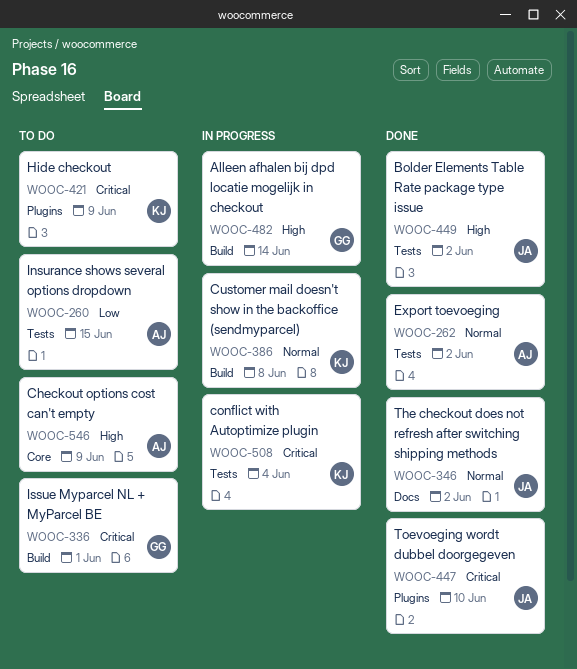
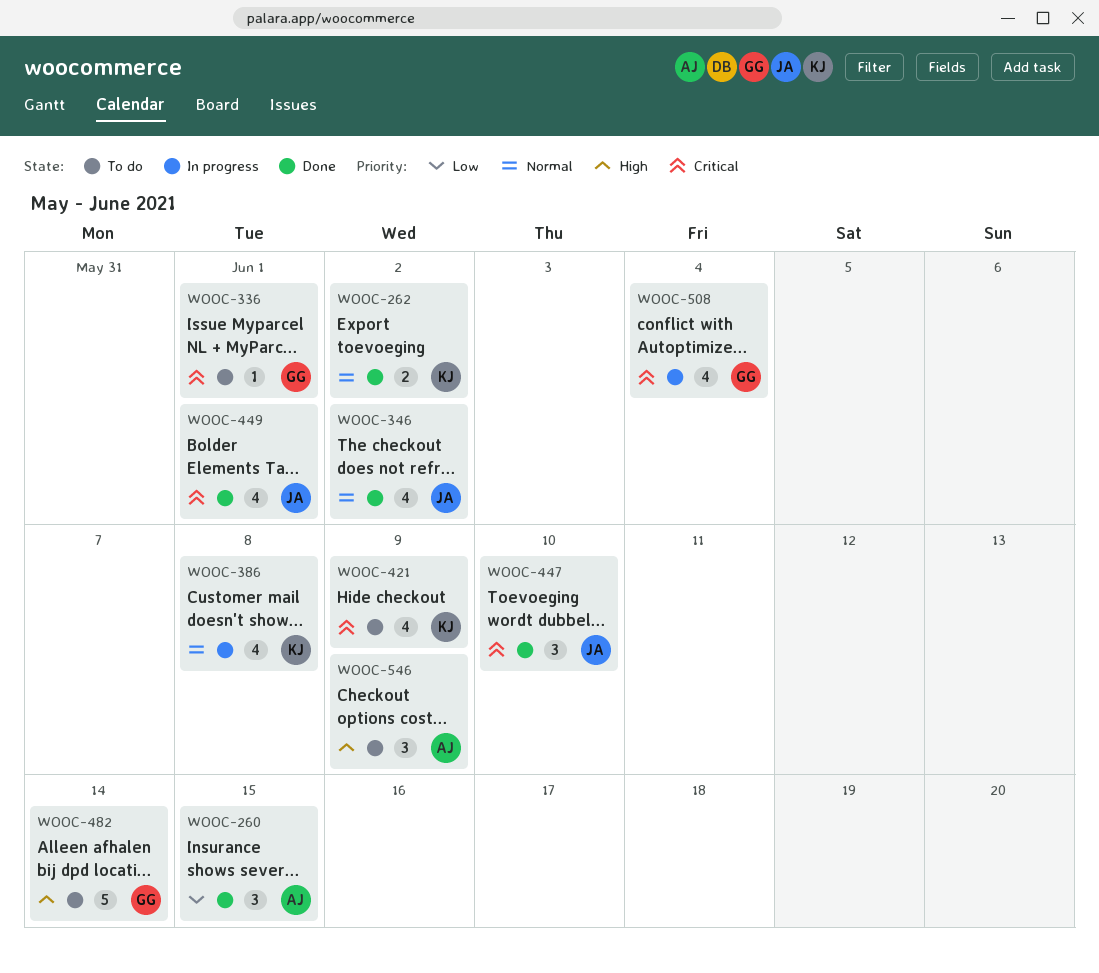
WOOC-260, status: To do -> Done
WOOC-262, owner: AJ -> KJ
WOOC-449, priority: High -> Critical
WOOC-449, due: Jun 2 -> Jun 1
WOOC-482, status: In progress -> To do
WOOC-508, owner: KJ -> GG

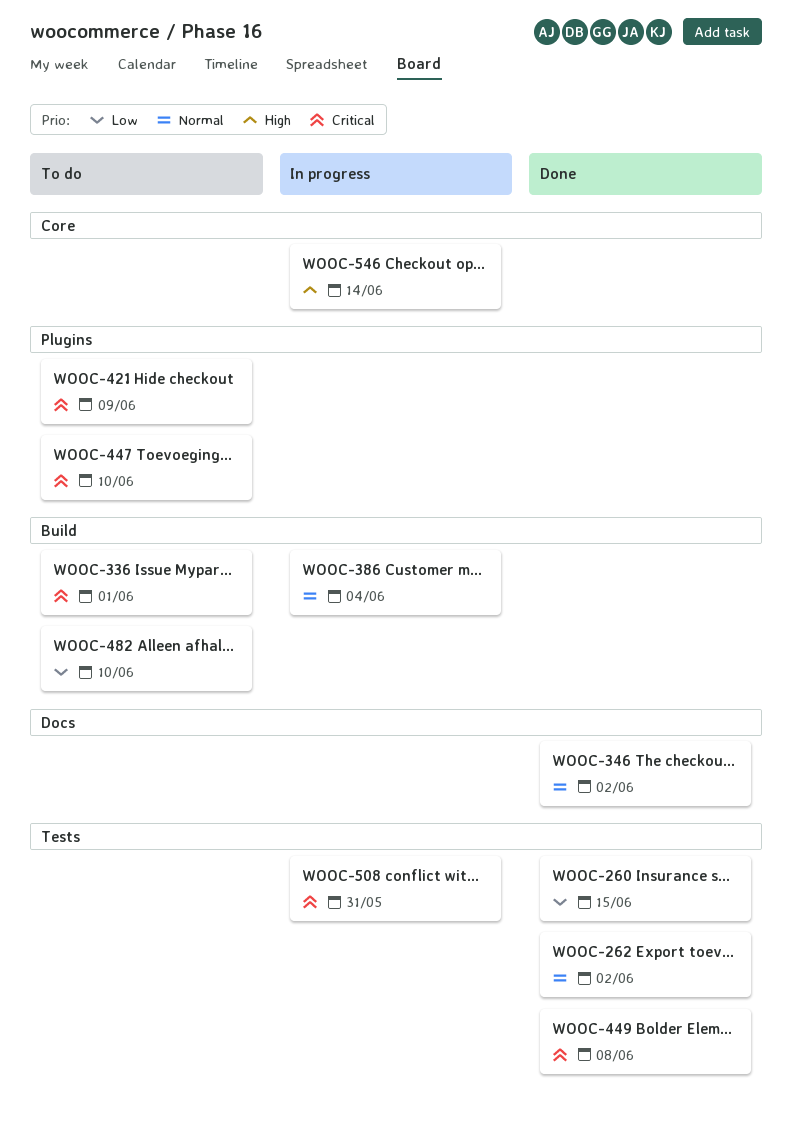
WOOC-386, due: Jun 8 -> Jun 4
WOOC-447, status: Done -> To do
WOOC-449, due: Jun 1 -> Jun 8
WOOC-482, priority: High -> Low
WOOC-482, due: Jun 14 -> Jun 10
WOOC-508, due: Jun 4 -> May 31
WOOC-546, status: To do -> In progress
WOOC-546, due: Jun 9 -> Jun 14

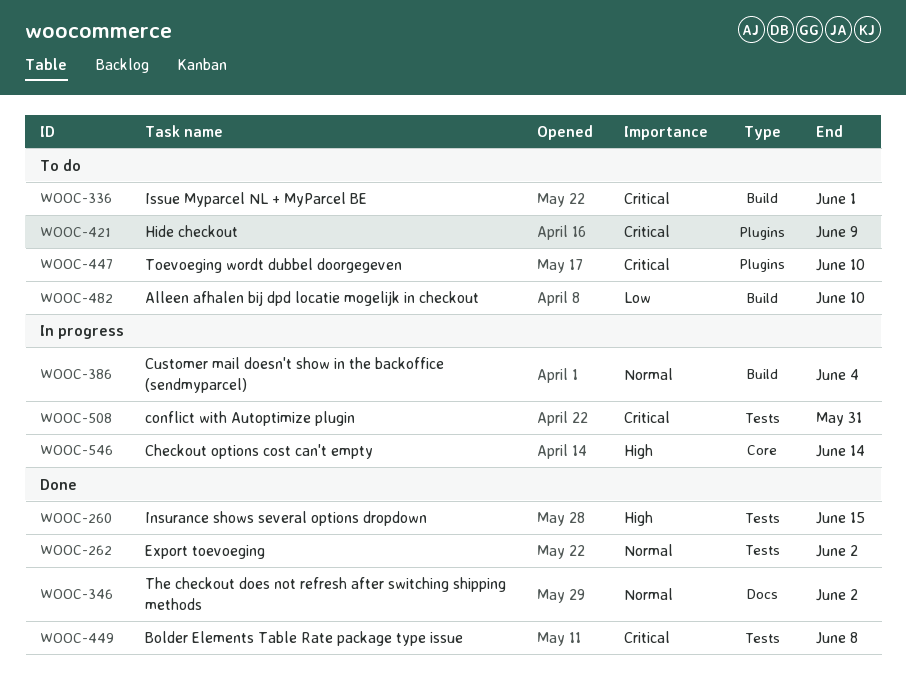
WOOC-260, priority: Low -> High

